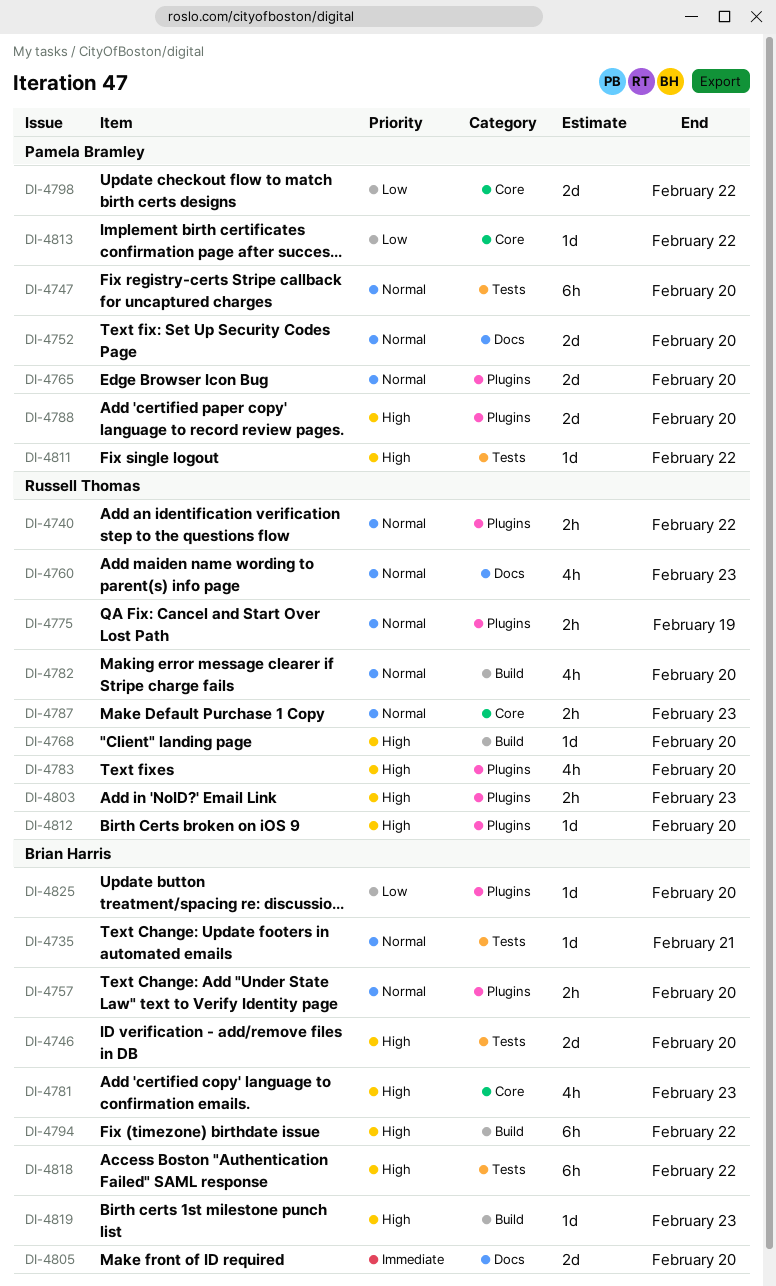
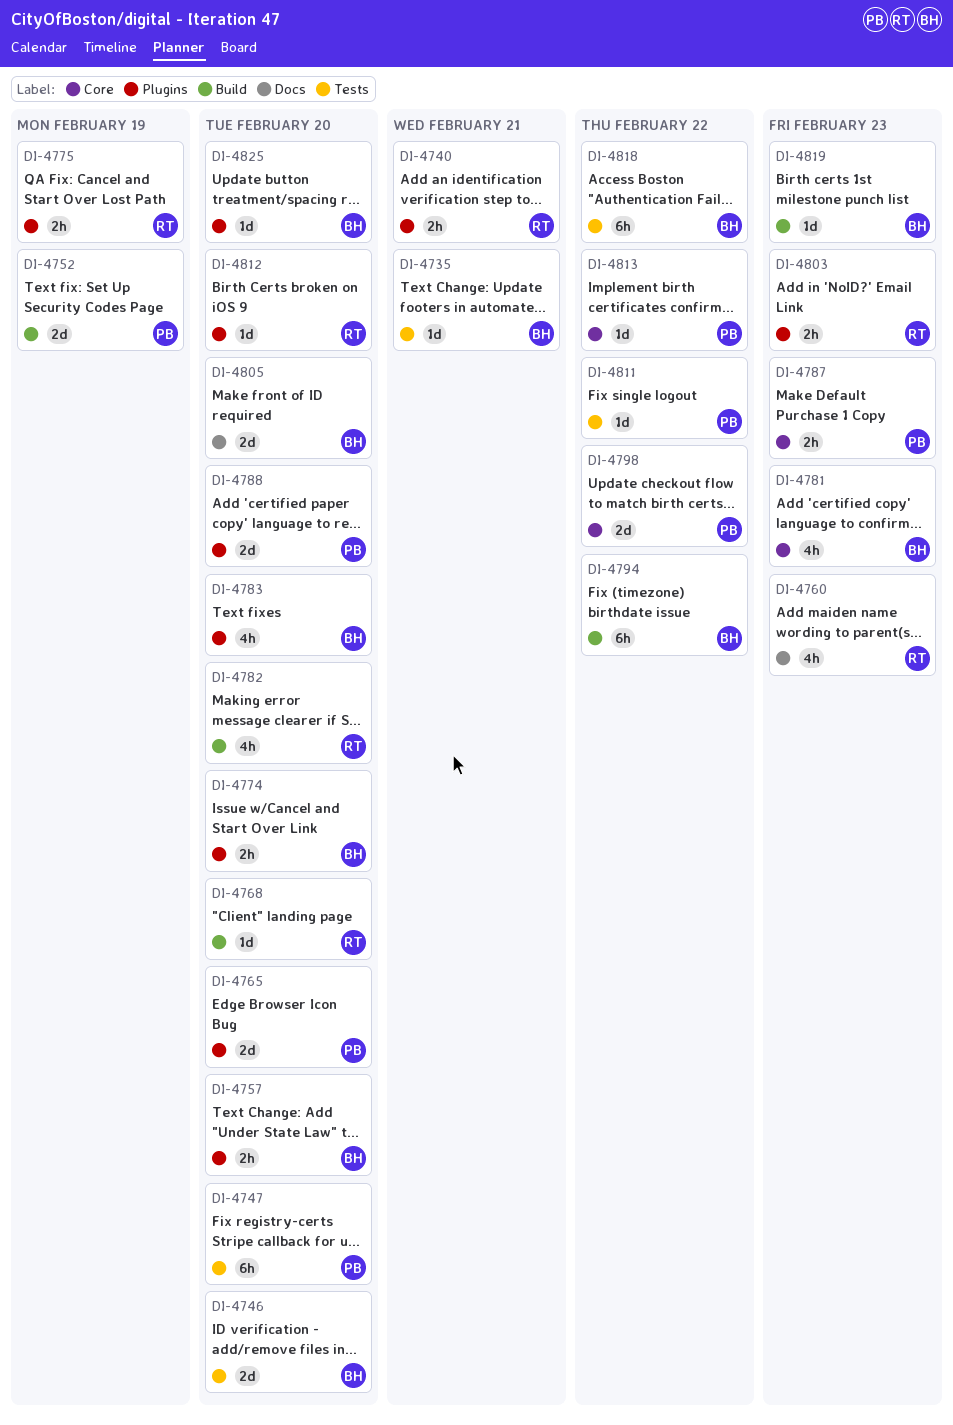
DI-4740, due: Feb 22 -> Feb 21
DI-4752, label: Docs -> Build
DI-4752, due: Feb 20 -> Feb 19
DI-4774: none -> present
DI-4783, owner: Russell Thomas -> Brian Harris
DI-4787, owner: Russell Thomas -> Pamela Bramley

